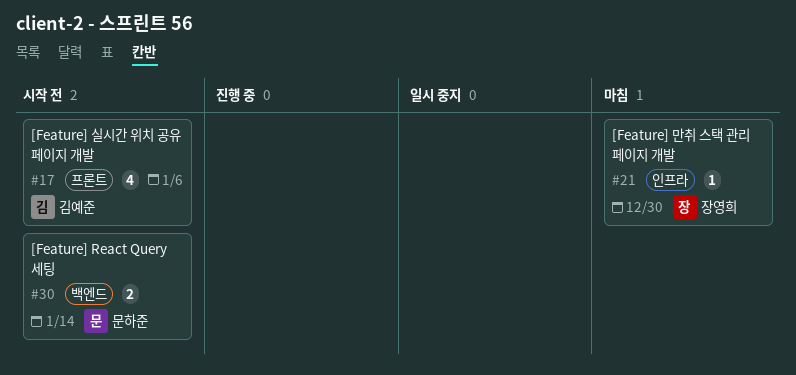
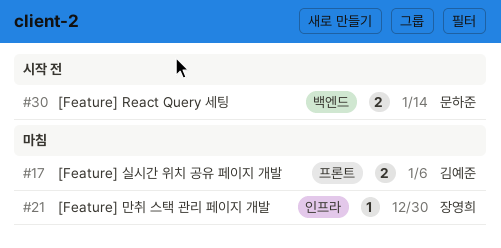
#17, status: 시작 전 -> 마침
#17, estimate: 4 -> 2

